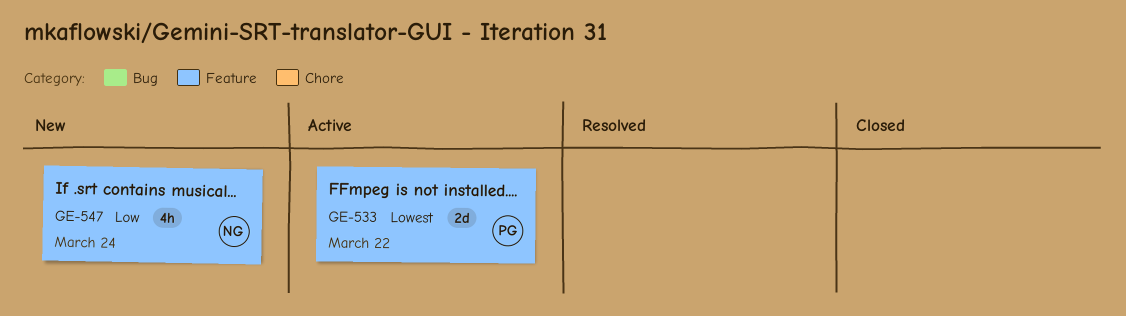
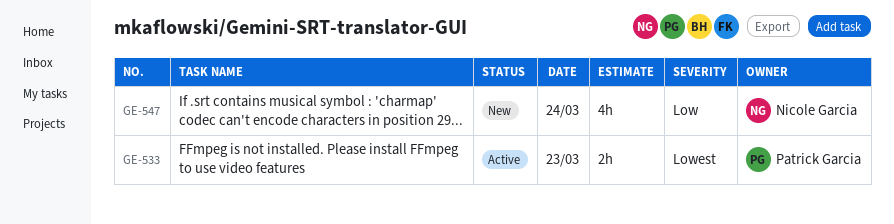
GE-533, estimate: 2d -> 2h
GE-533, day: Mar 22 -> Mar 23

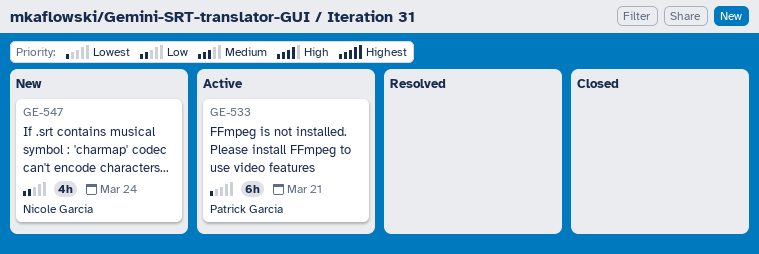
GE-533, estimate: 2h -> 6h
GE-533, day: Mar 23 -> Mar 21

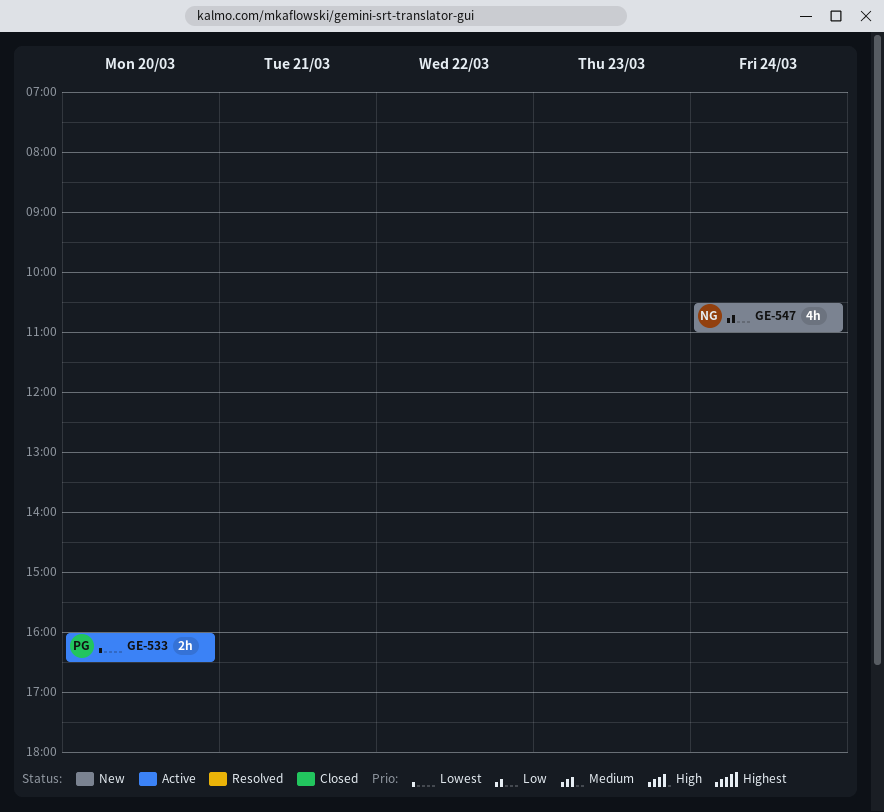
GE-533, estimate: 6h -> 2h
GE-533, day: Mar 21 -> Mar 20

